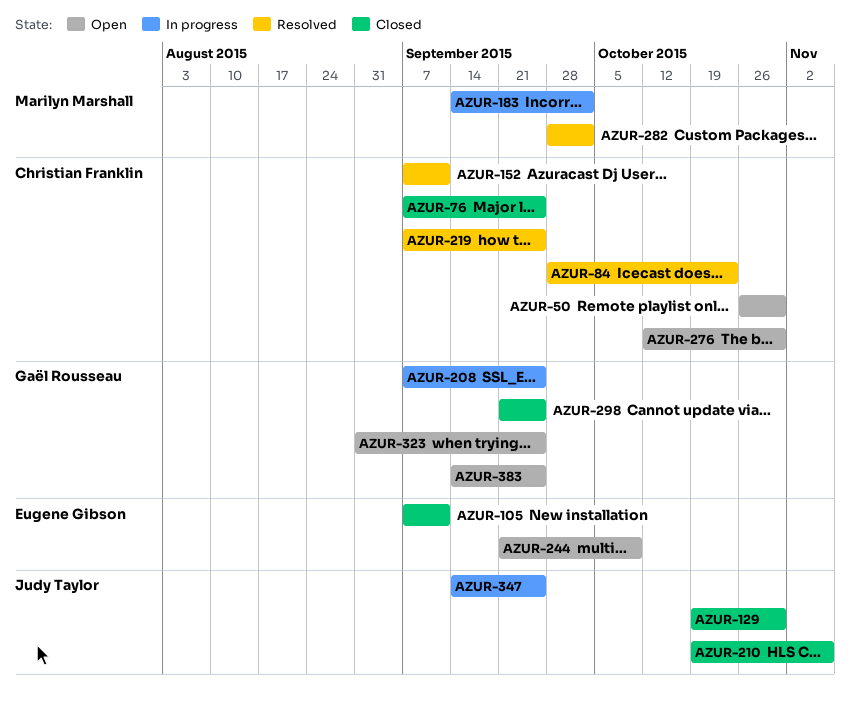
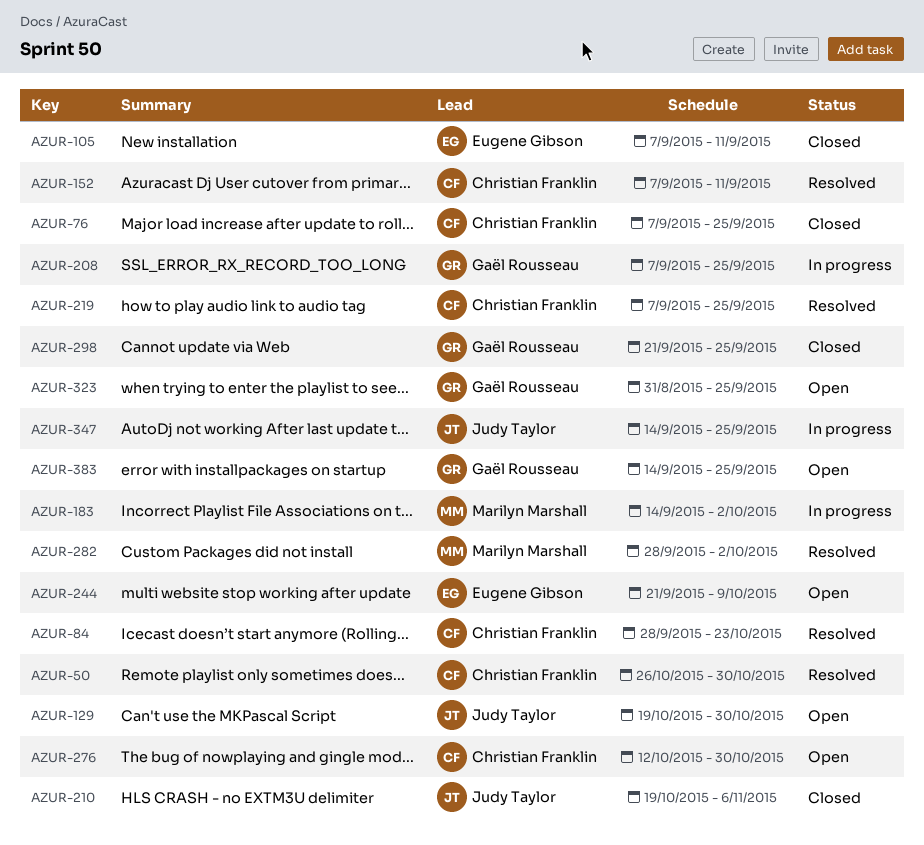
AZUR-50, status: Open -> Resolved
AZUR-129, status: Closed -> Open

